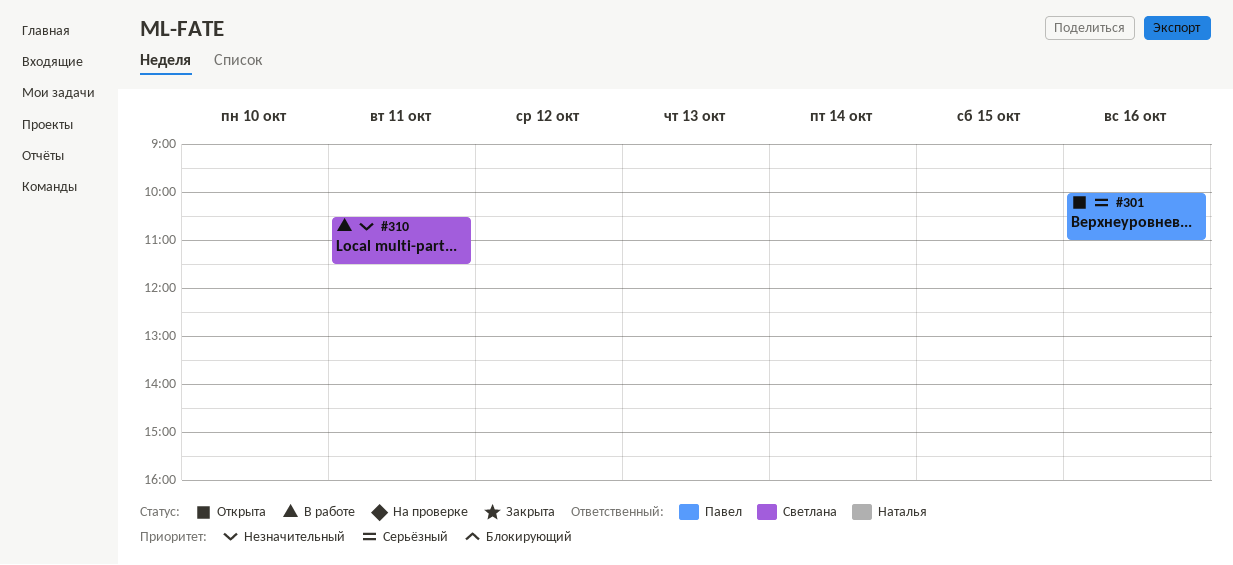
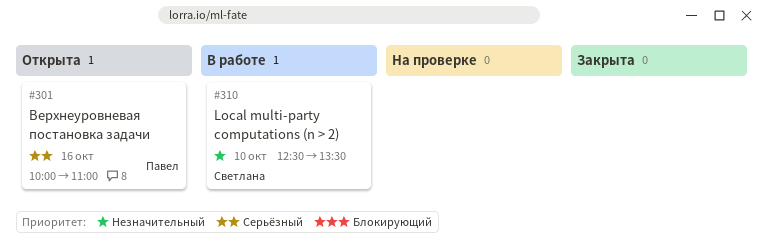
#310, day: Oct 11 -> Oct 10
#310, begins: 10:30 -> 12:30
#310, ends: 11:30 -> 13:30

